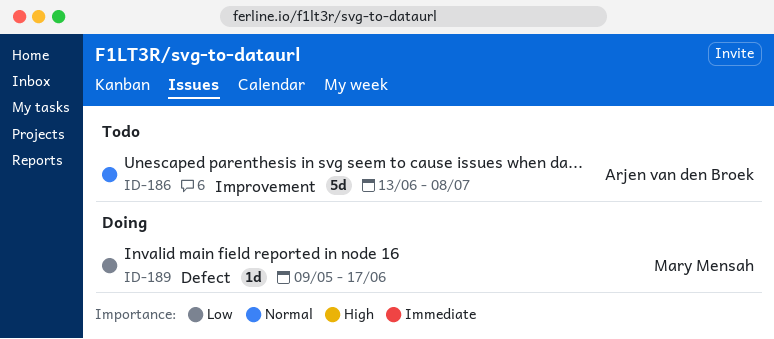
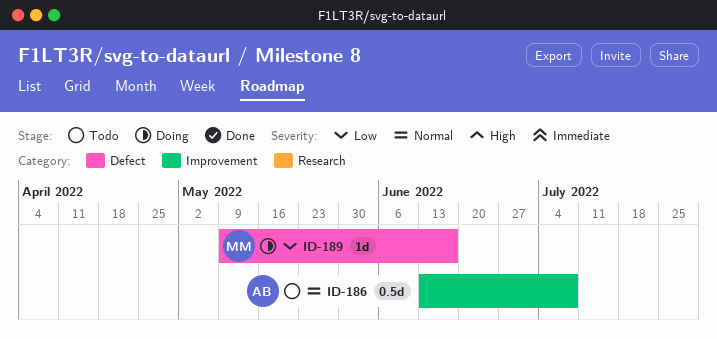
ID-186, estimate: 5d -> 0.5d

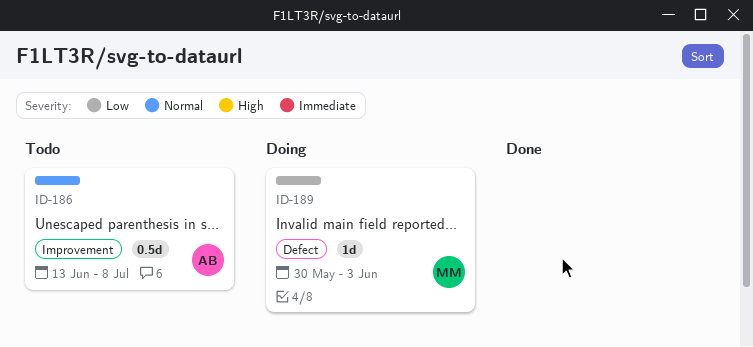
ID-189, start: May 9 -> May 30
ID-189, due: Jun 17 -> Jun 3

